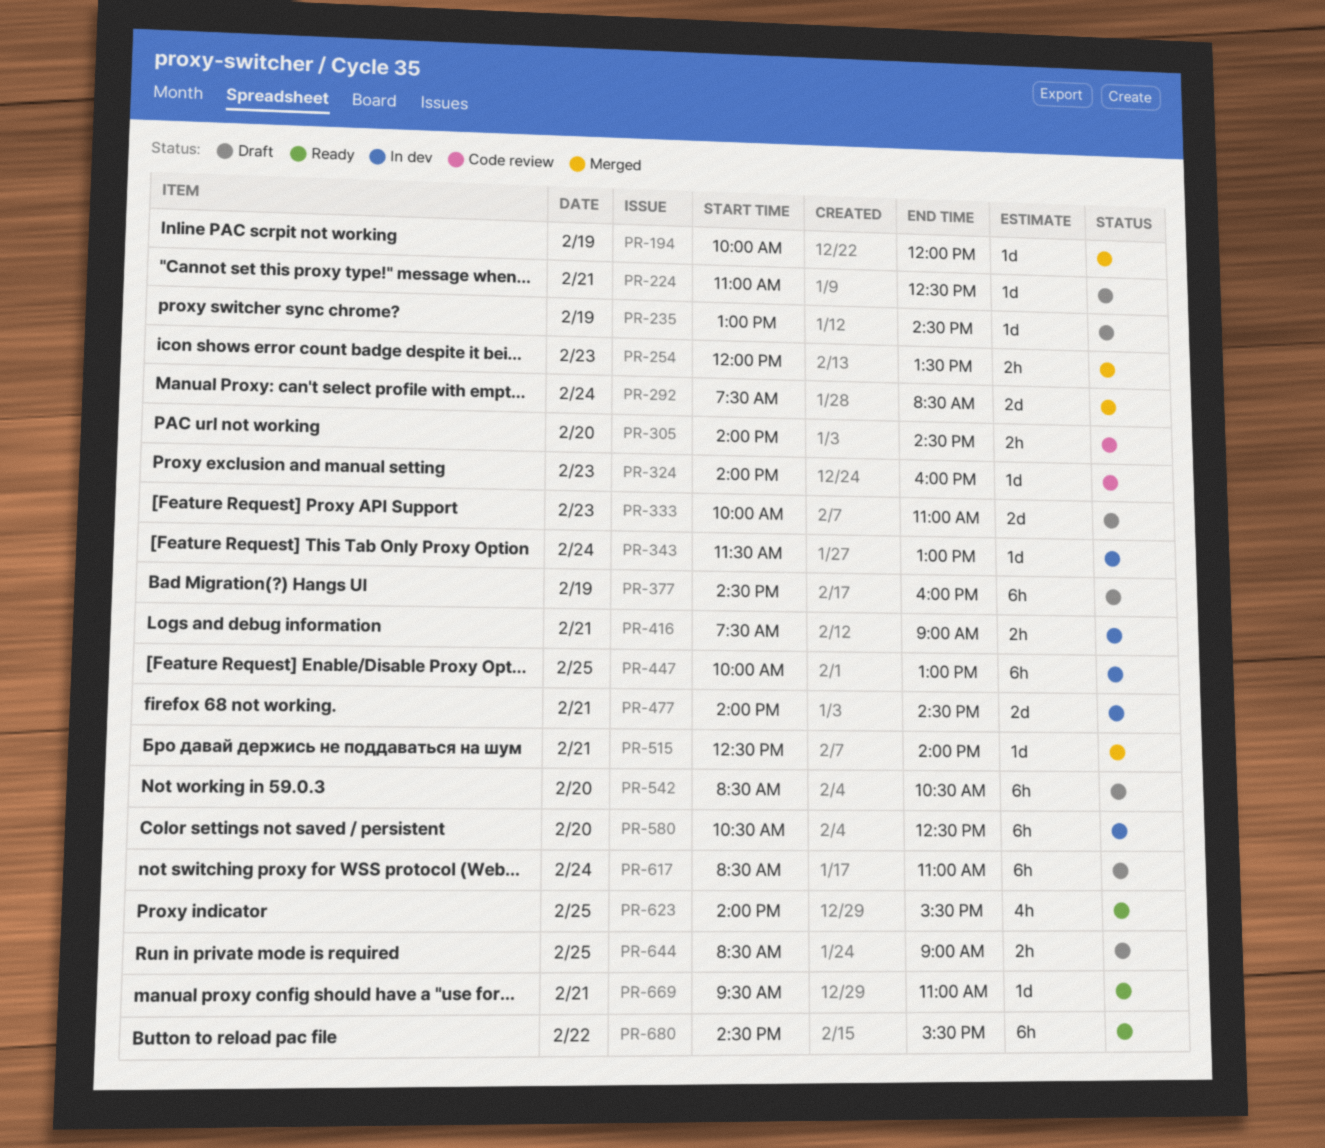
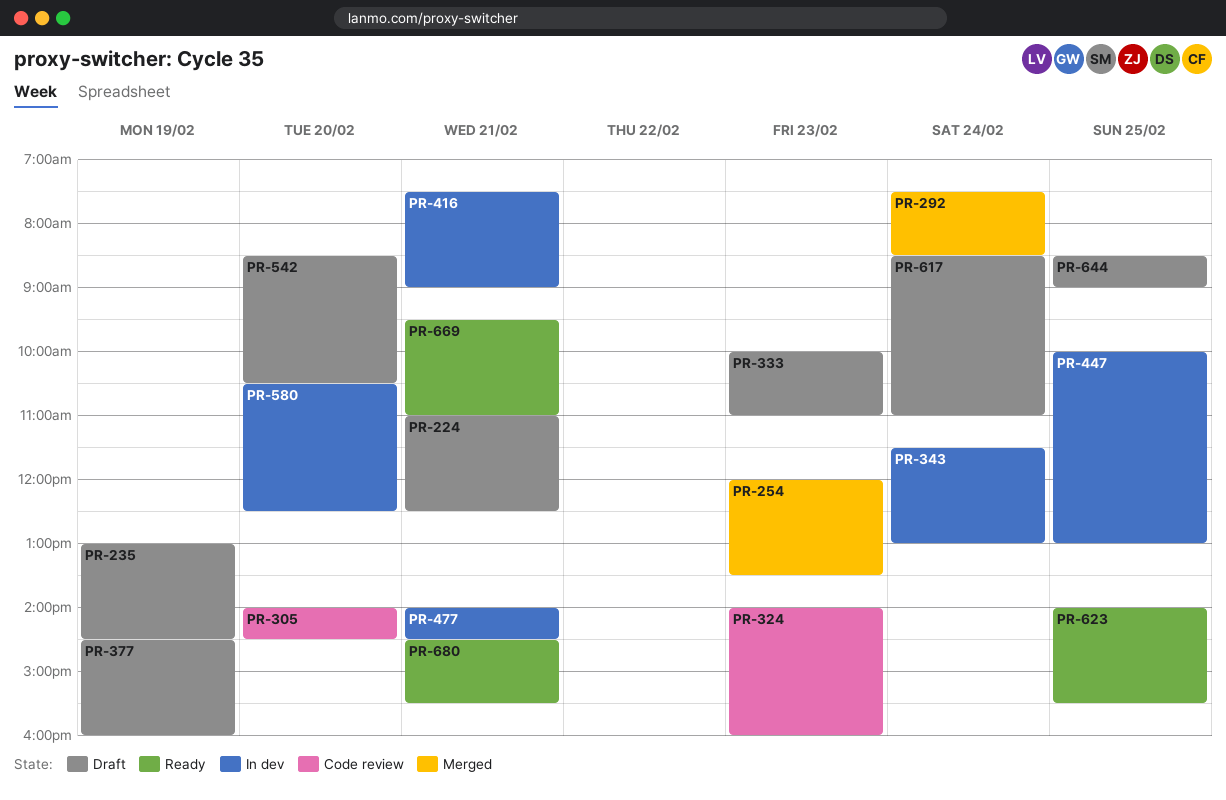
PR-194: present -> none
PR-515: present -> none
PR-680, day: Feb 22 -> Feb 21

